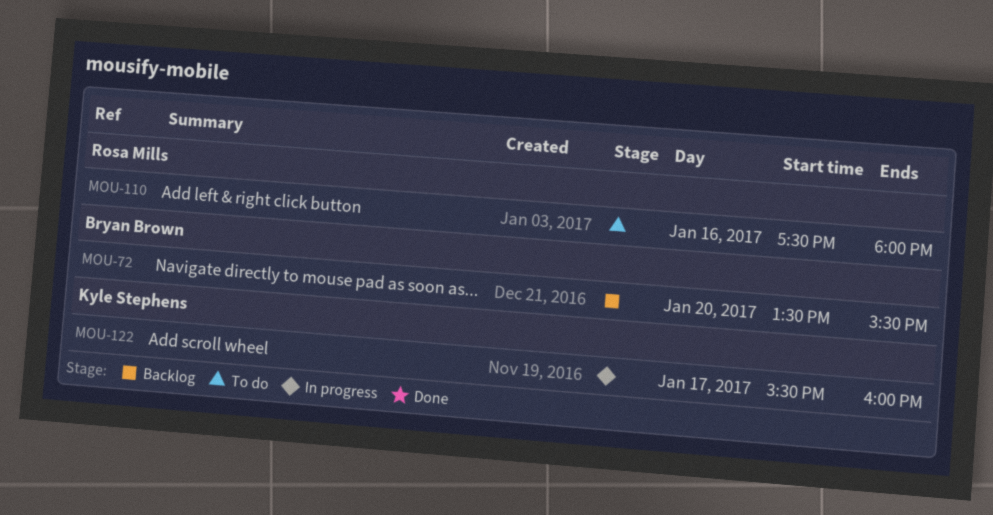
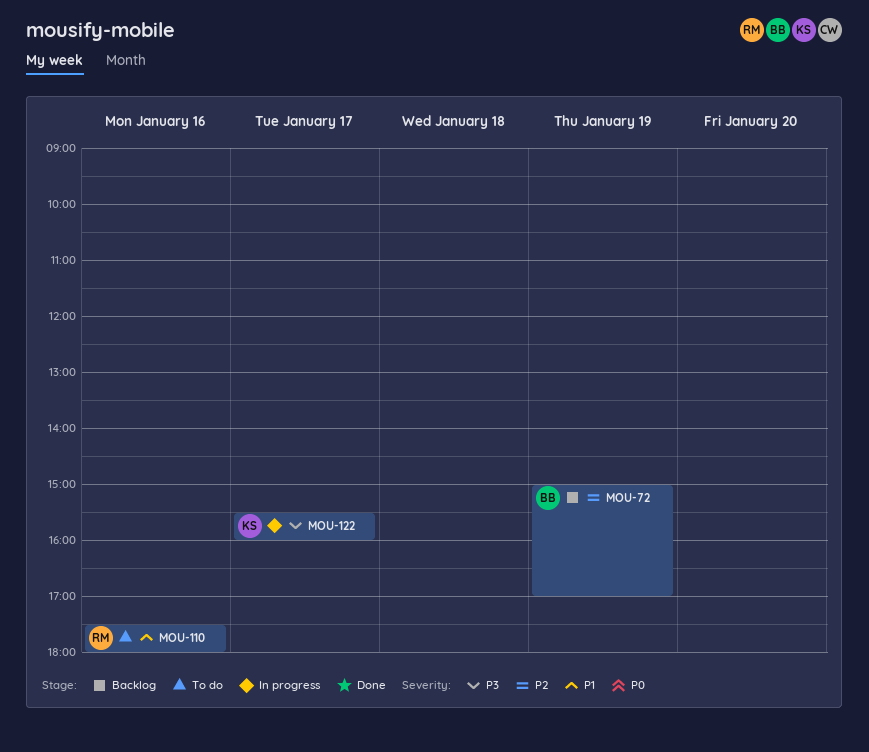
MOU-72, day: Jan 20 -> Jan 19
MOU-72, begins: 13:30 -> 15:00
MOU-72, ends: 15:30 -> 17:00

